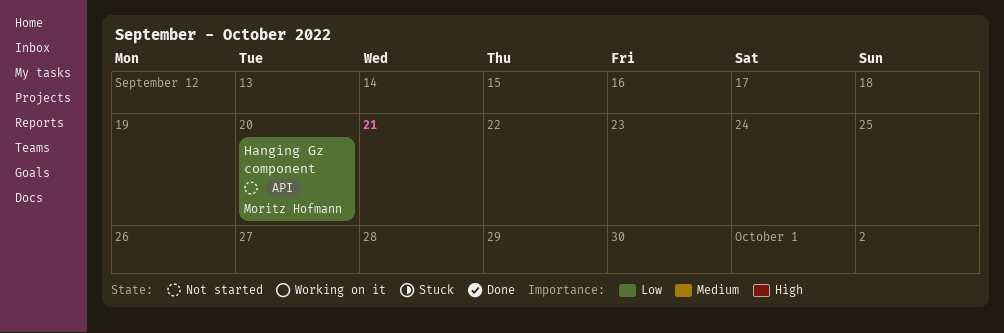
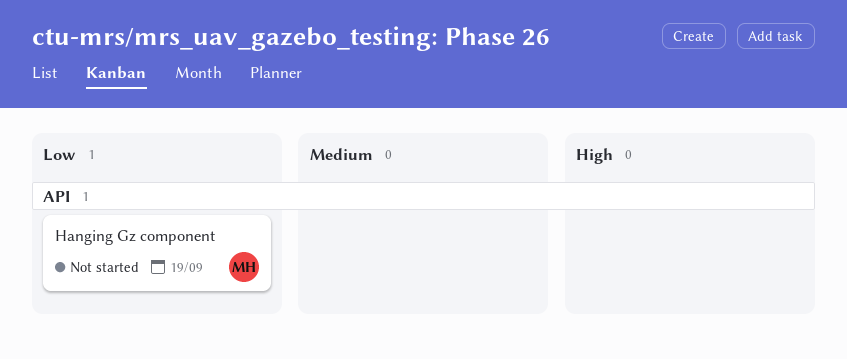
Hanging Gz component, due: Sep 20 -> Sep 19

